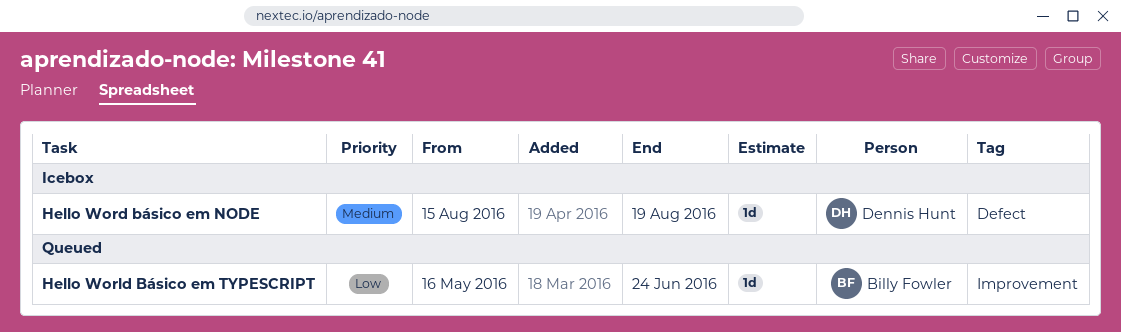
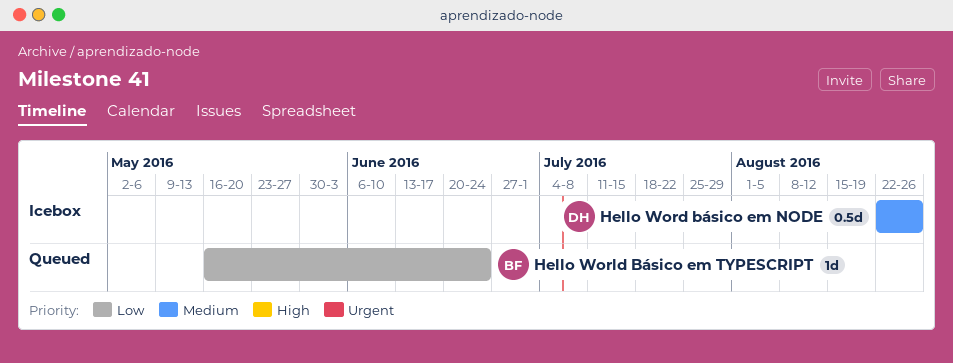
Hello Word básico em NODE, estimate: 1d -> 0.5d
Hello Word básico em NODE, start: Aug 15 -> Aug 22
Hello Word básico em NODE, due: Aug 19 -> Aug 26

